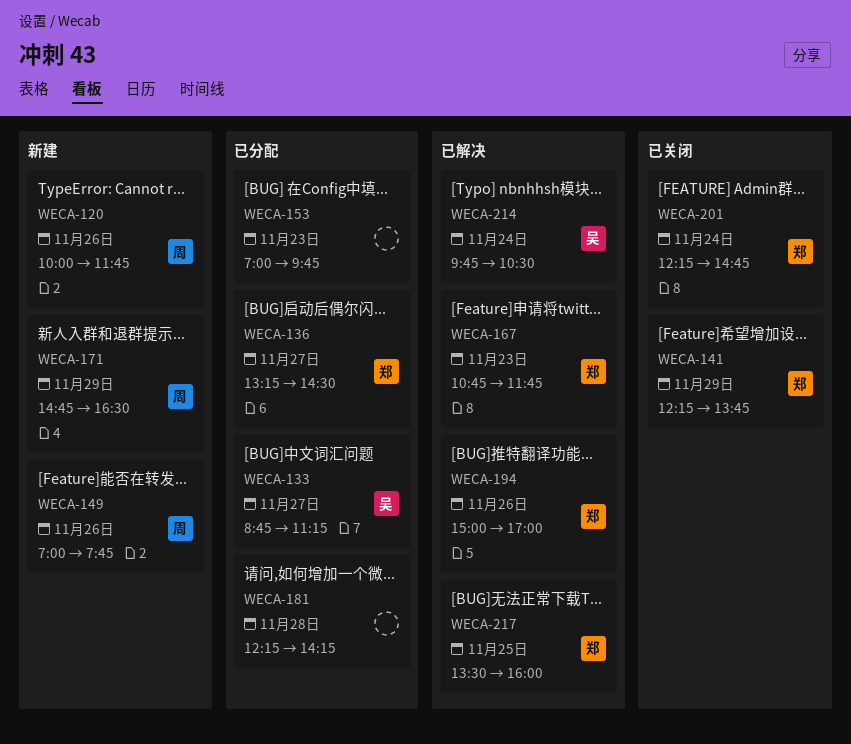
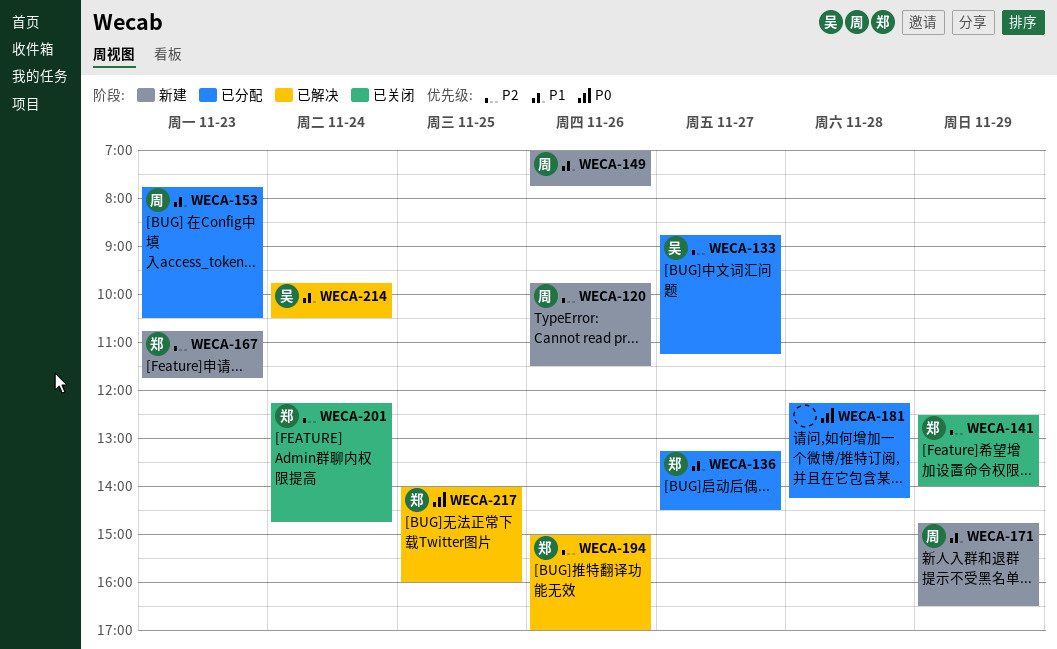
WECA-120, begins: 10:00 -> 09:45
WECA-120, ends: 11:45 -> 11:30
WECA-141, begins: 12:15 -> 12:30
WECA-141, ends: 13:45 -> 14:00
WECA-153, owner: none -> 周
WECA-153, begins: 07:00 -> 07:45
WECA-153, ends: 09:45 -> 10:30
WECA-167, status: 已解决 -> 新建
WECA-217, begins: 13:30 -> 14:00

